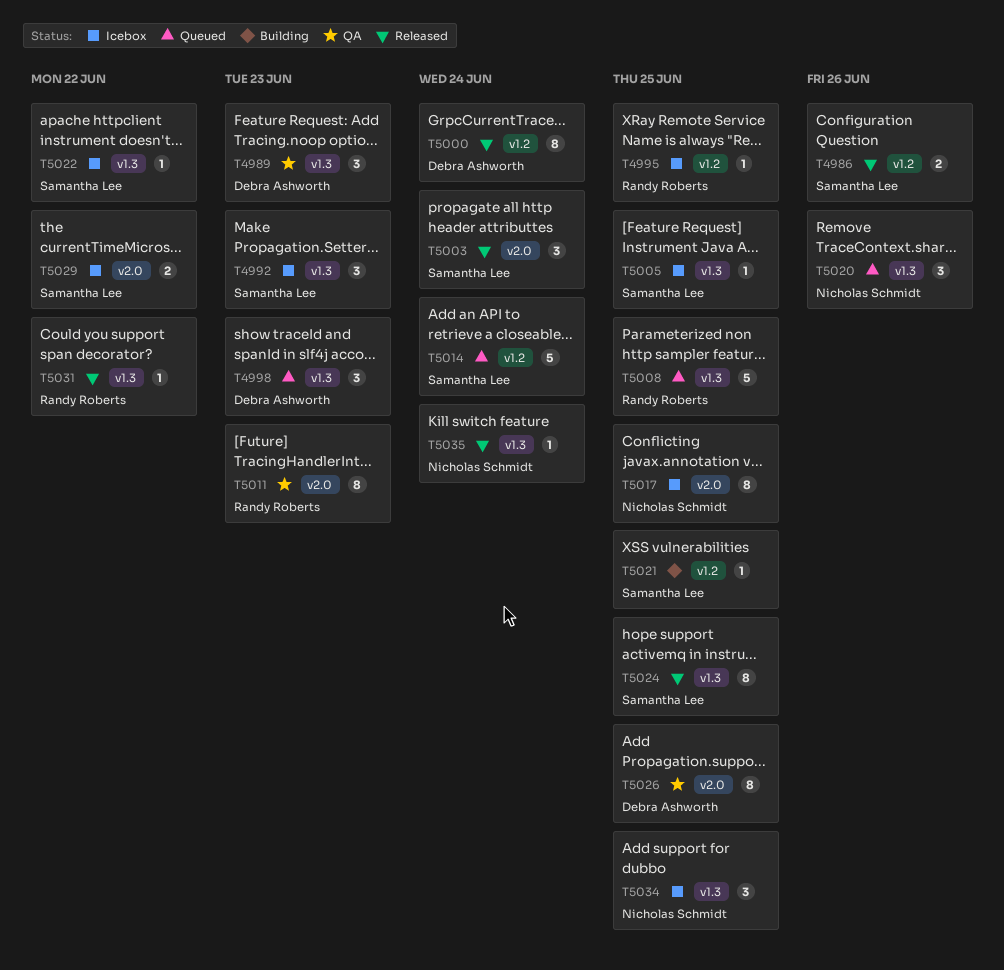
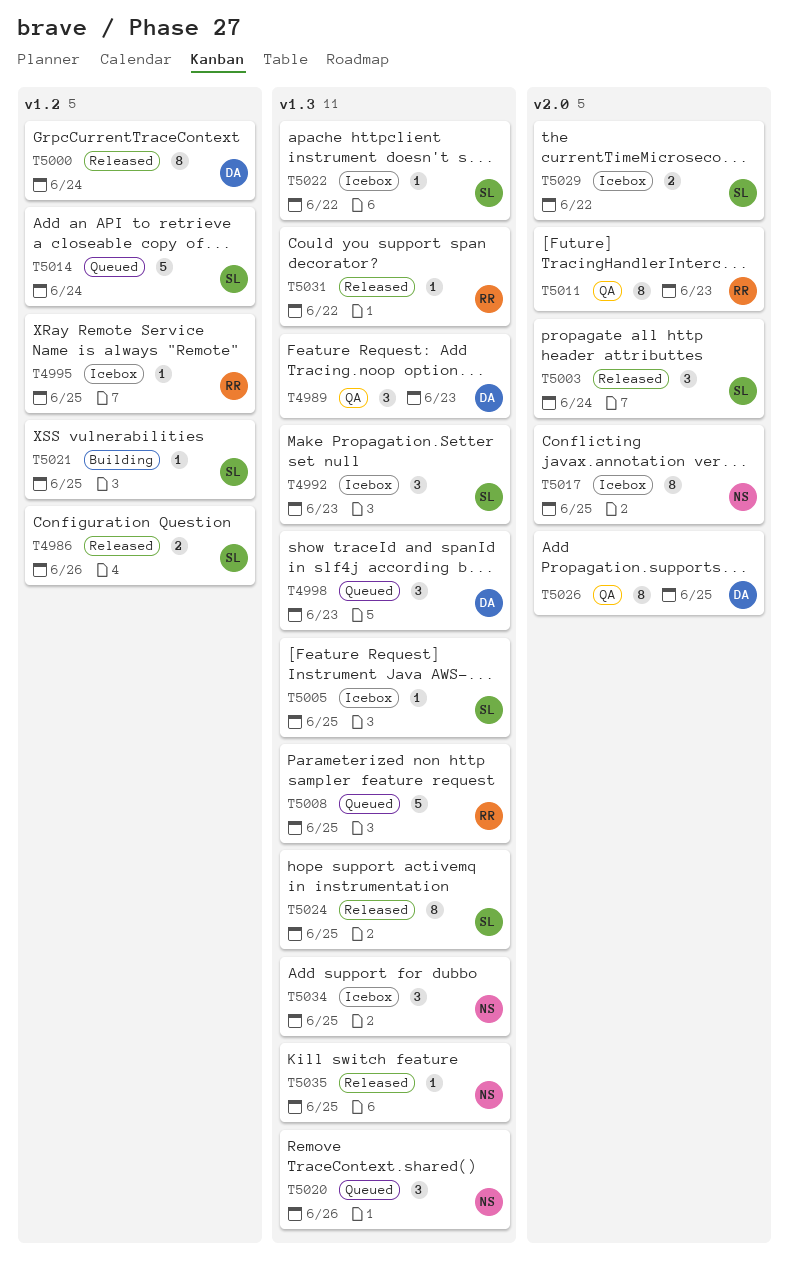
T5035, due: Jun 24 -> Jun 25

